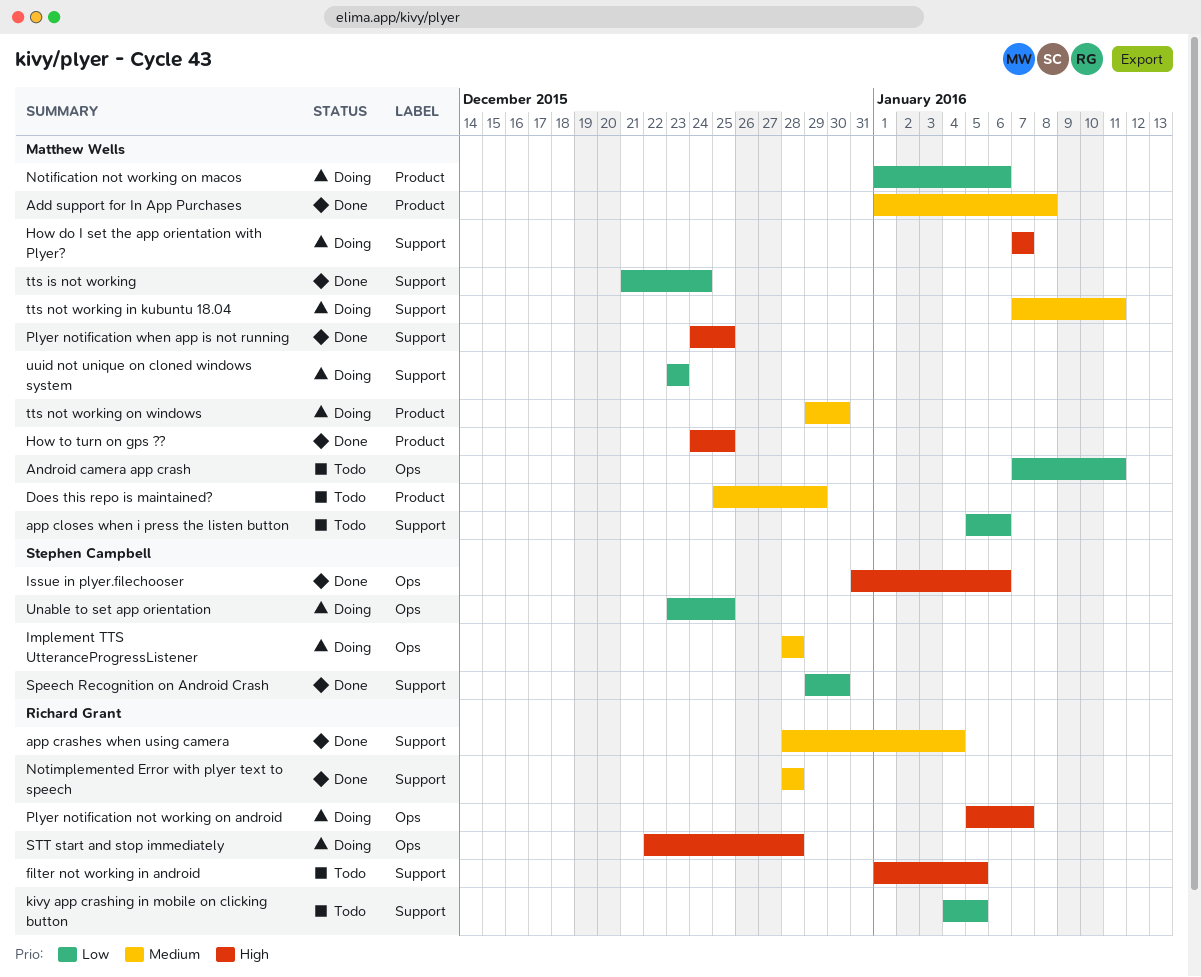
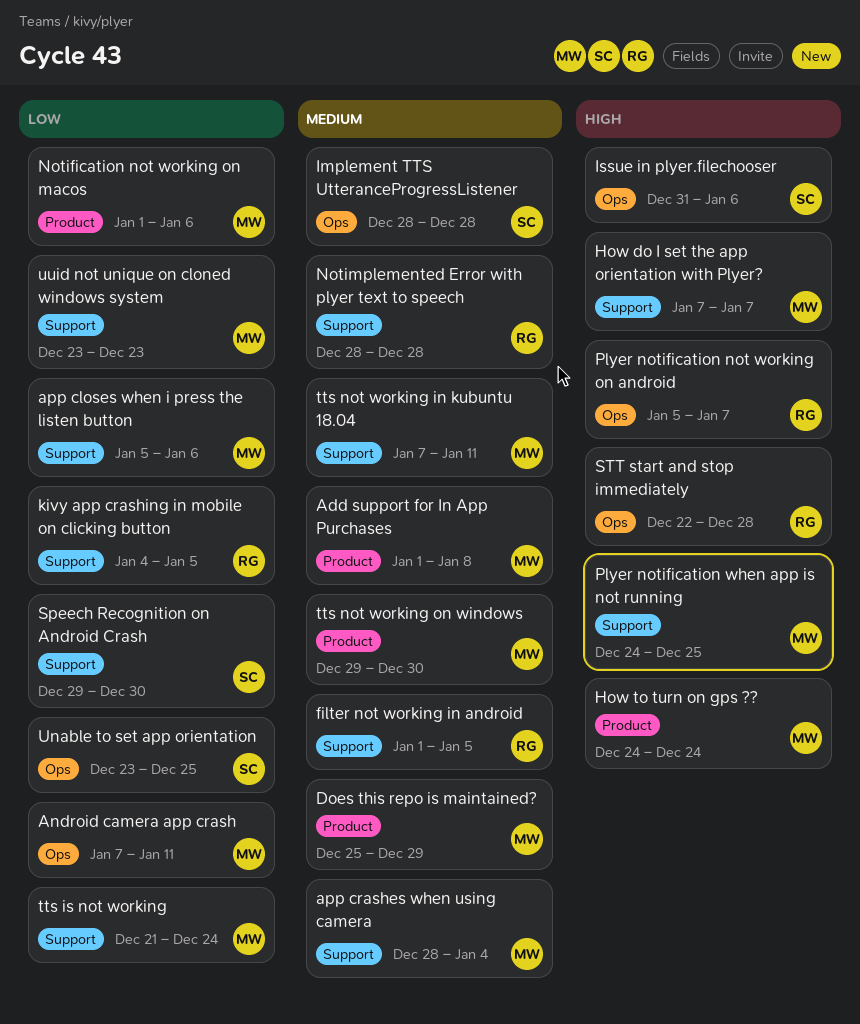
app crashes when using camera, owner: Richard Grant -> Matthew Wells
filter not working in android, priority: High -> Medium
How to turn on gps ??, due: Dec 25 -> Dec 24

